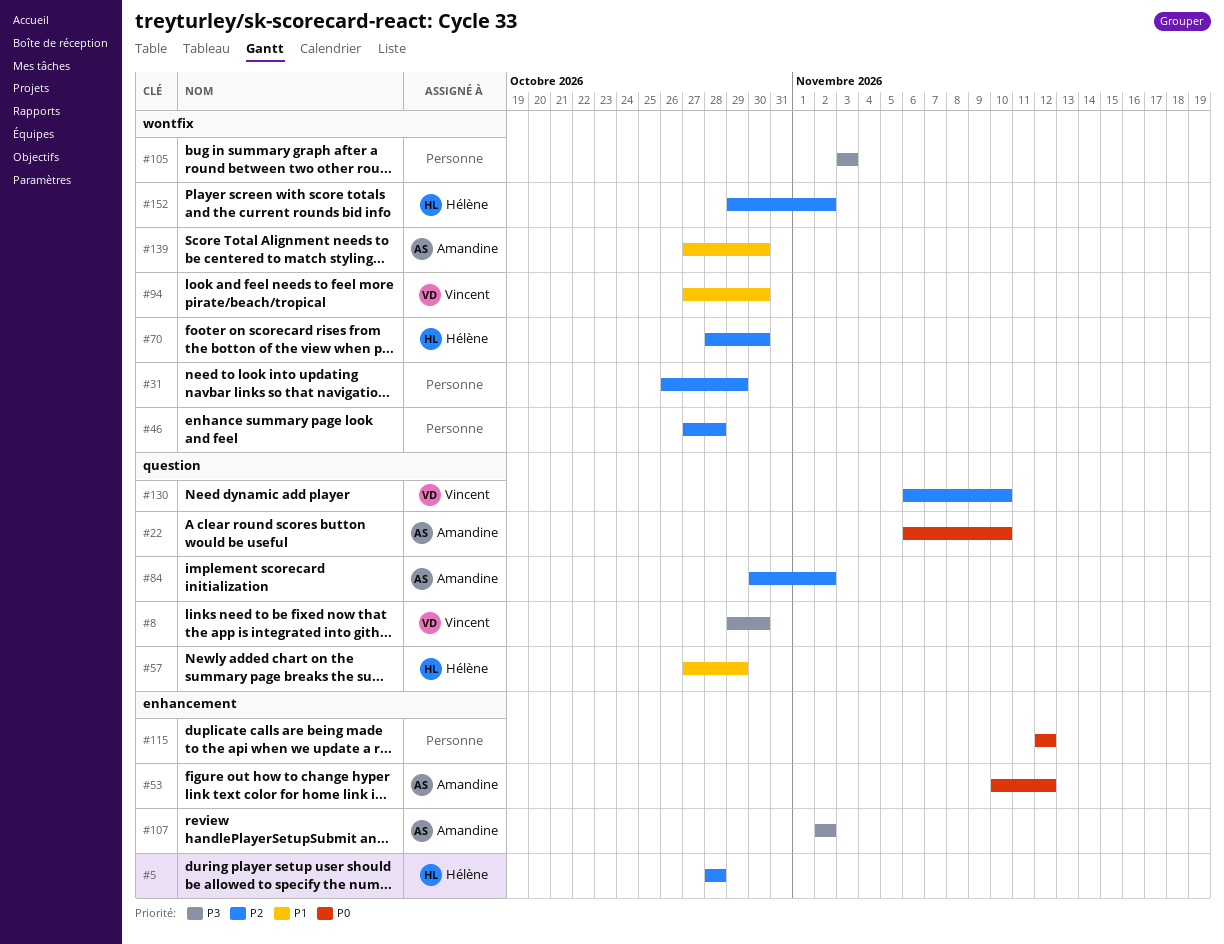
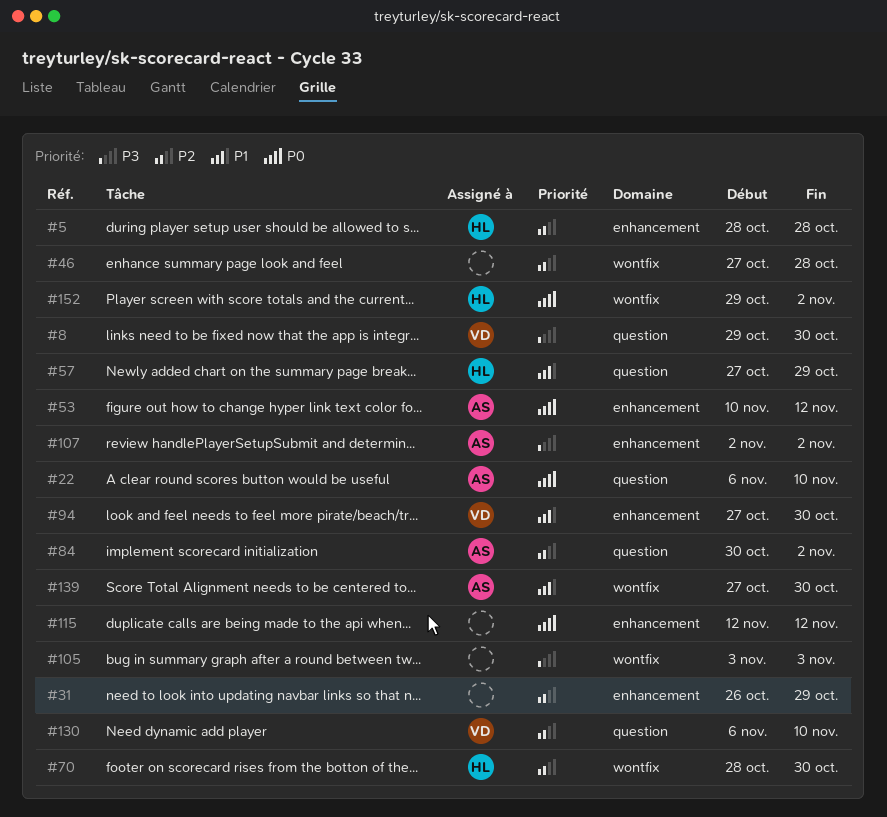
#31, label: wontfix -> enhancement
#94, label: wontfix -> enhancement
#152, priority: P2 -> P0

